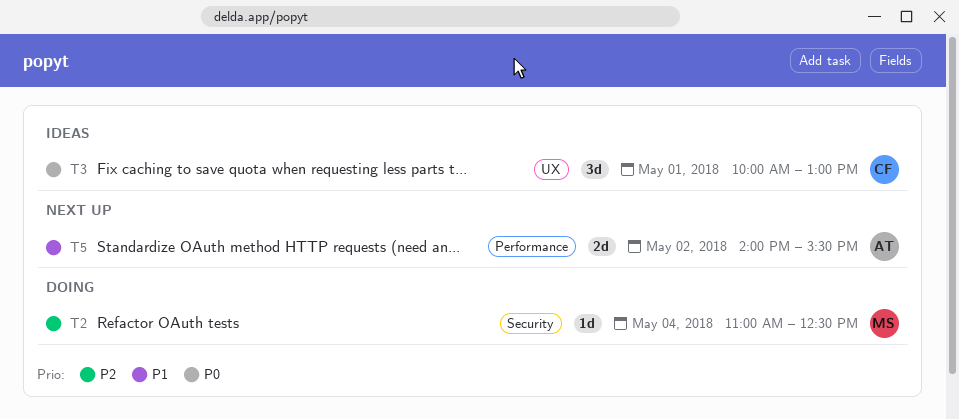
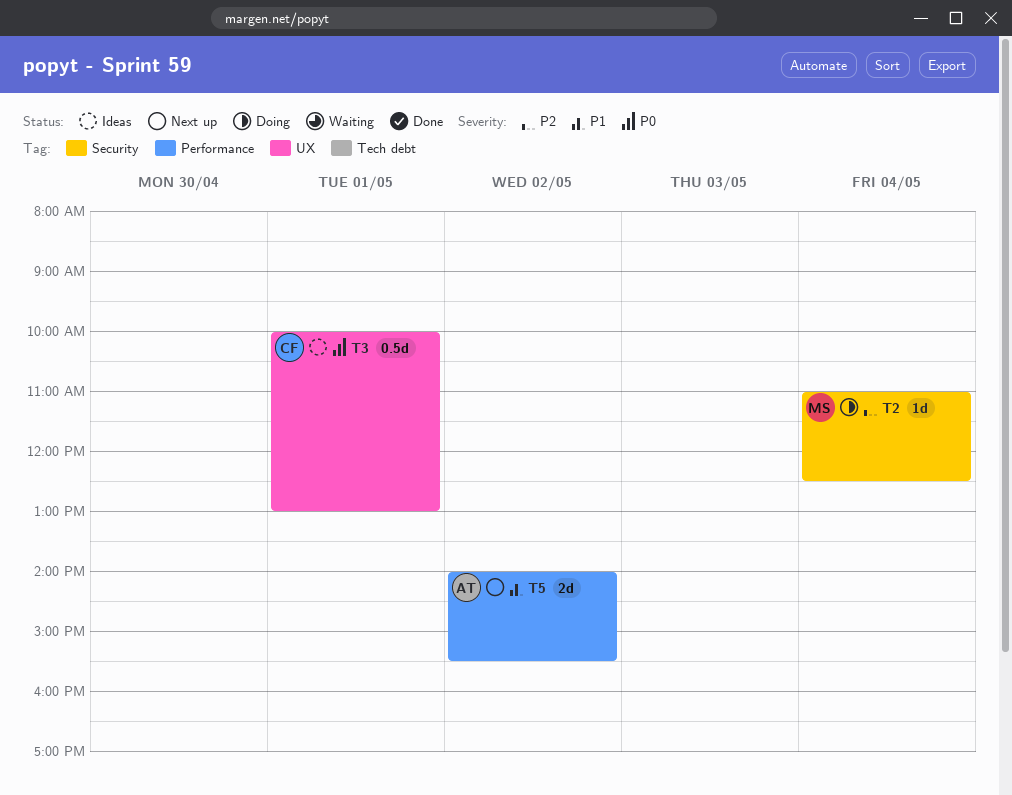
T3, estimate: 3d -> 0.5d

